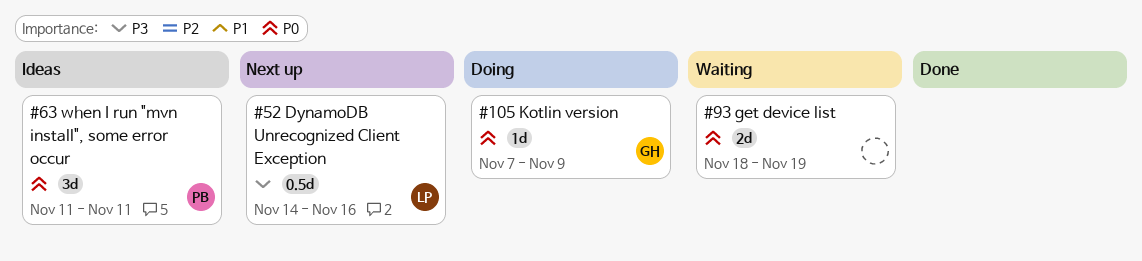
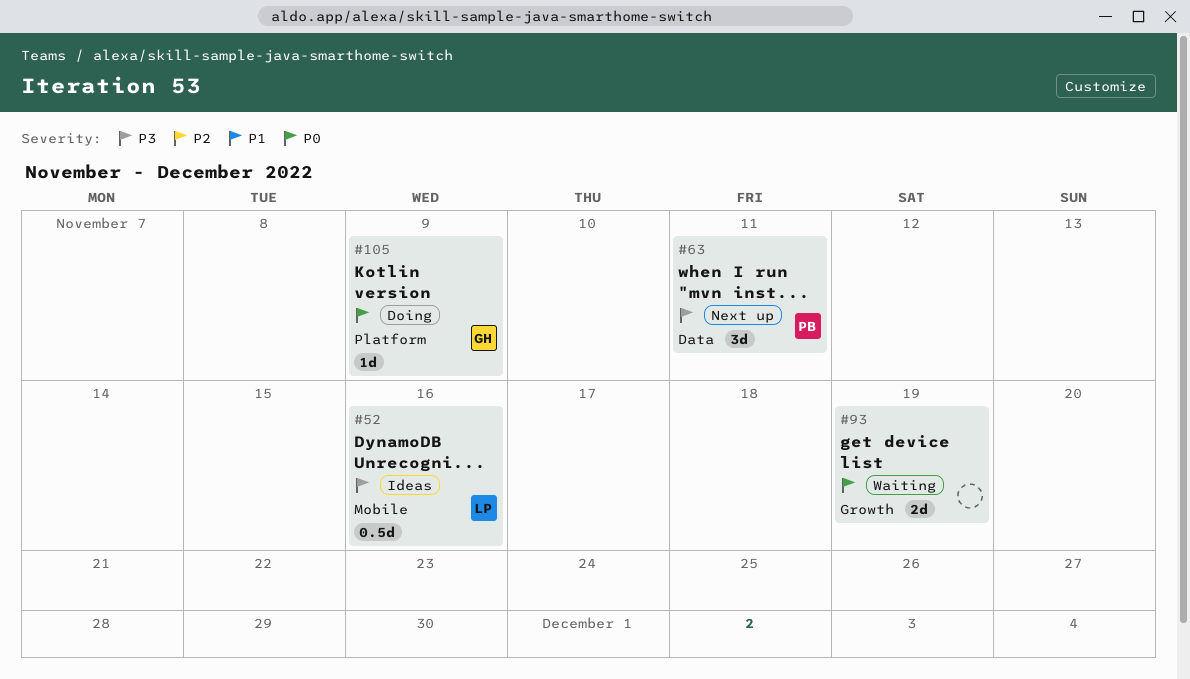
#52, status: Next up -> Ideas
#63, status: Ideas -> Next up
#63, priority: P0 -> P3

